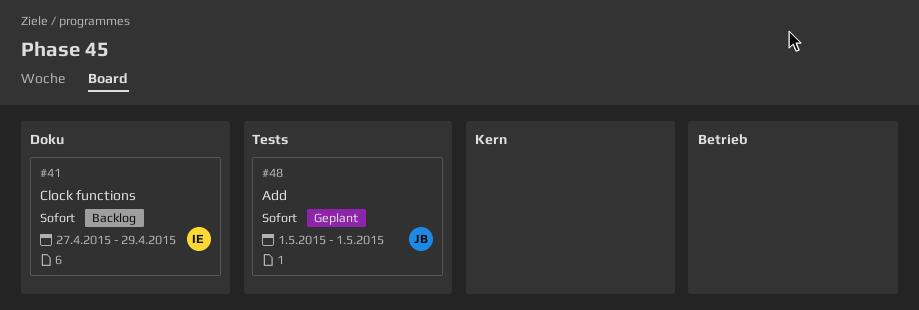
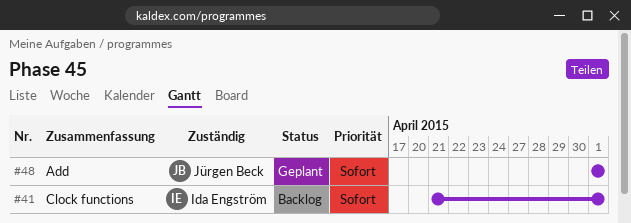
#41, start: Apr 27 -> Apr 21
#41, due: Apr 29 -> May 1

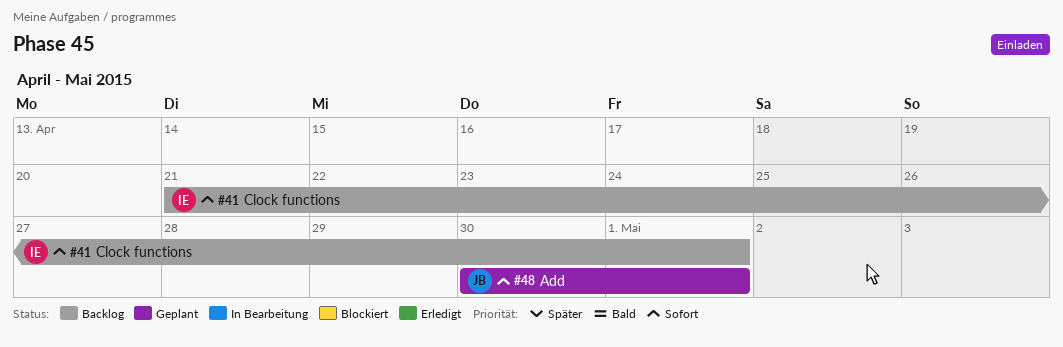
#48, start: May 1 -> Apr 30

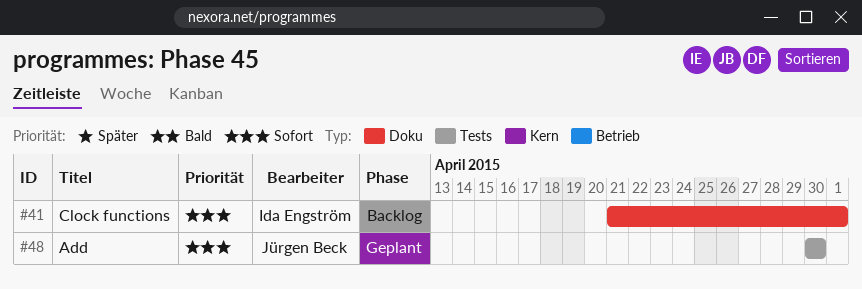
#48, due: May 1 -> Apr 30

